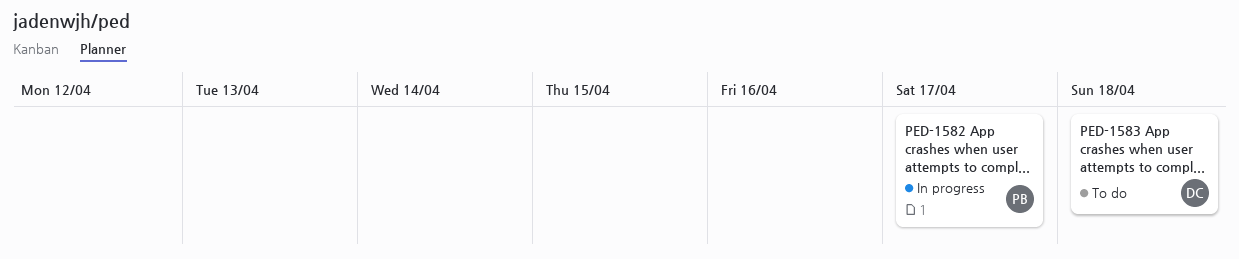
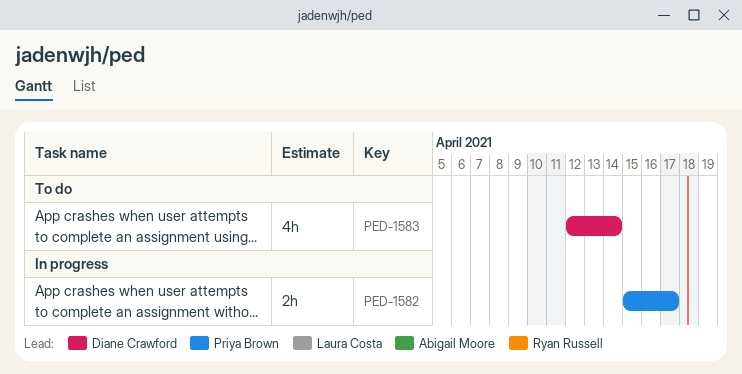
PED-1583, due: Apr 18 -> Apr 14

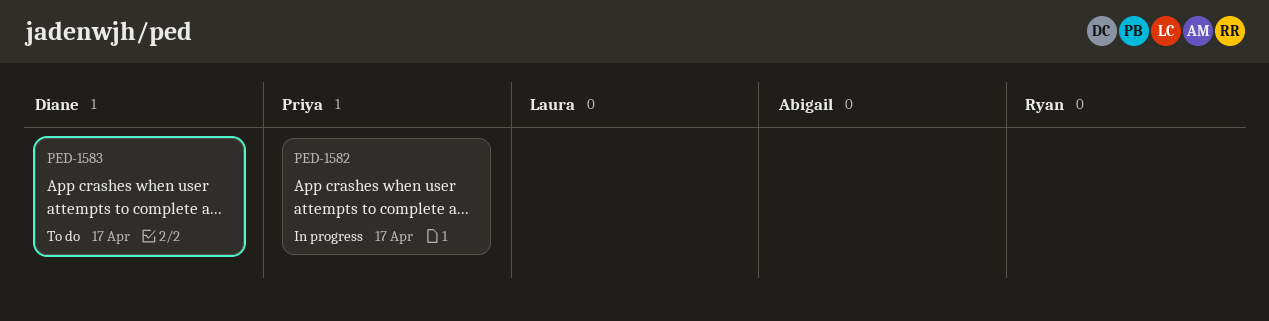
PED-1583, due: Apr 14 -> Apr 17

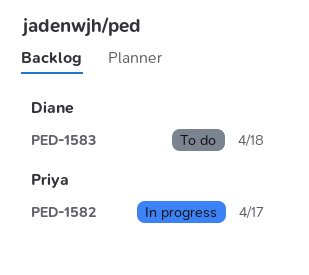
PED-1583, due: Apr 17 -> Apr 18

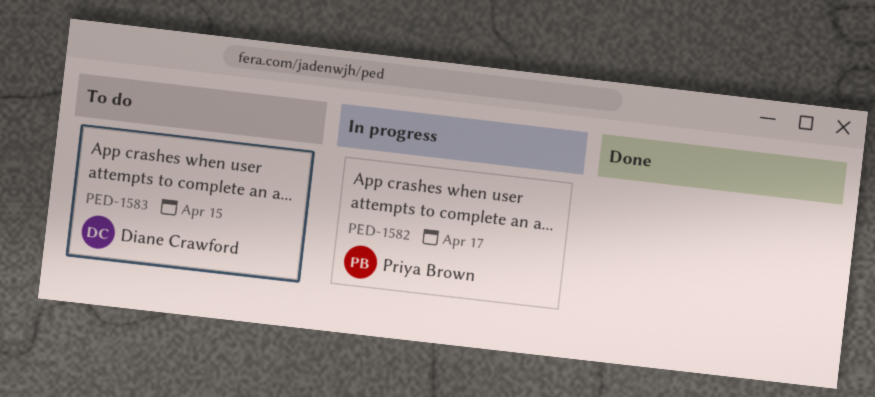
PED-1583, due: Apr 18 -> Apr 15

